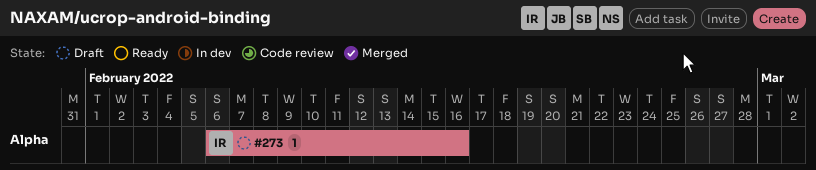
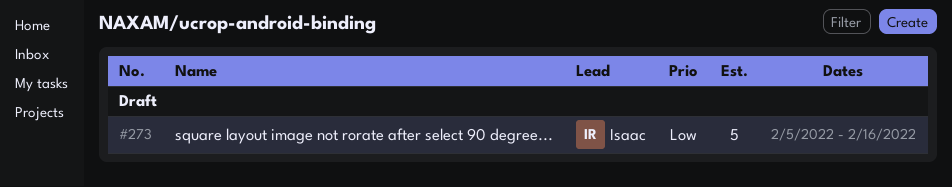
#273, estimate: 1 -> 5
#273, start: Feb 6 -> Feb 5

